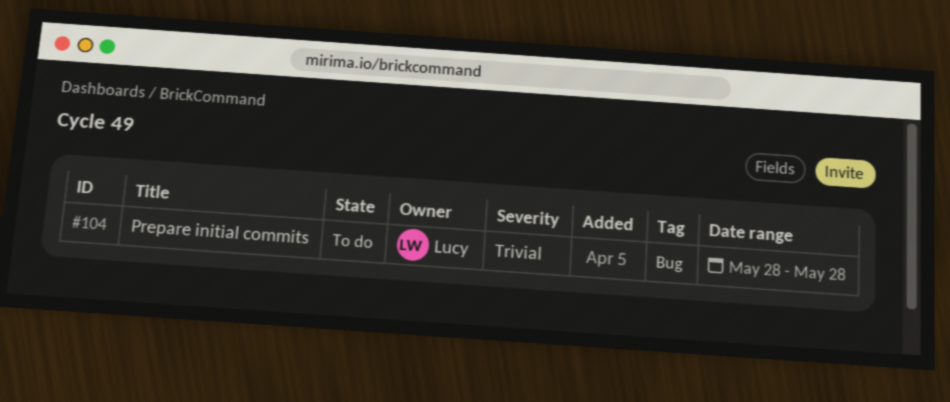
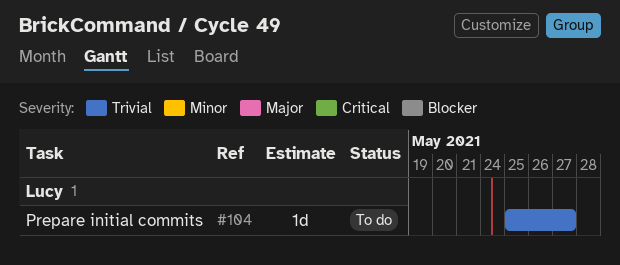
#104, start: May 28 -> May 25
#104, due: May 28 -> May 27

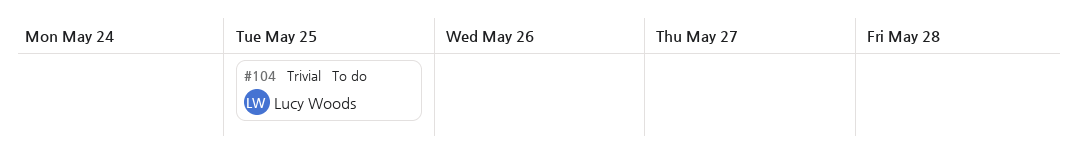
#104, due: May 27 -> May 25

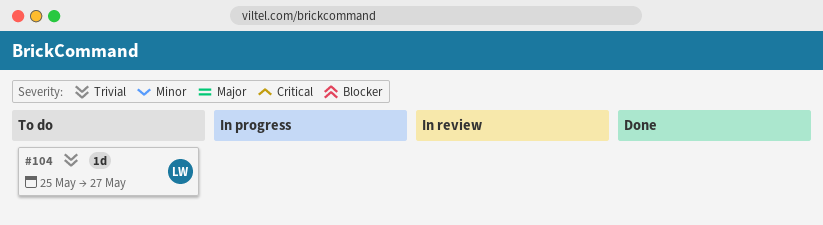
#104, due: May 25 -> May 27

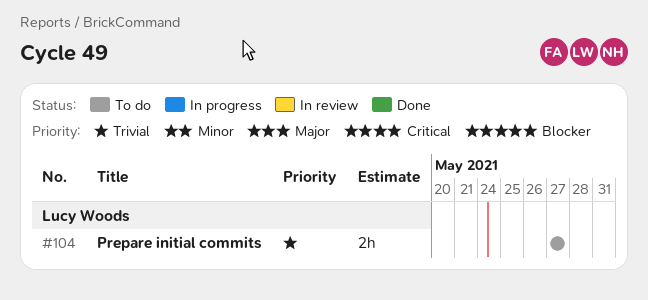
#104, estimate: 1d -> 2h
#104, start: May 25 -> May 27

